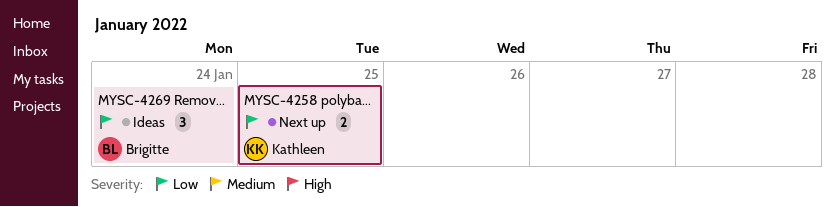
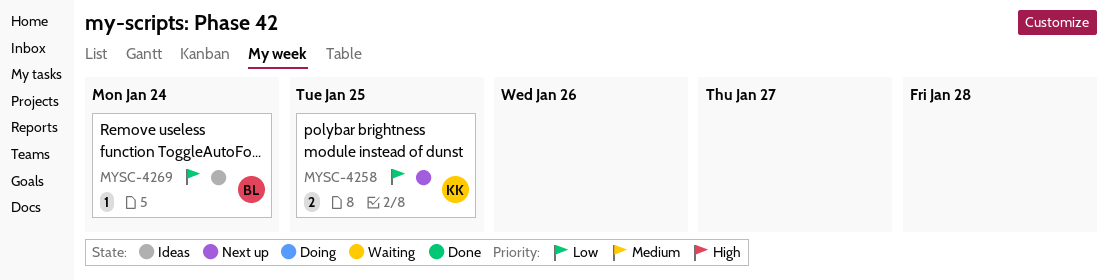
MYSC-4269, estimate: 3 -> 1

